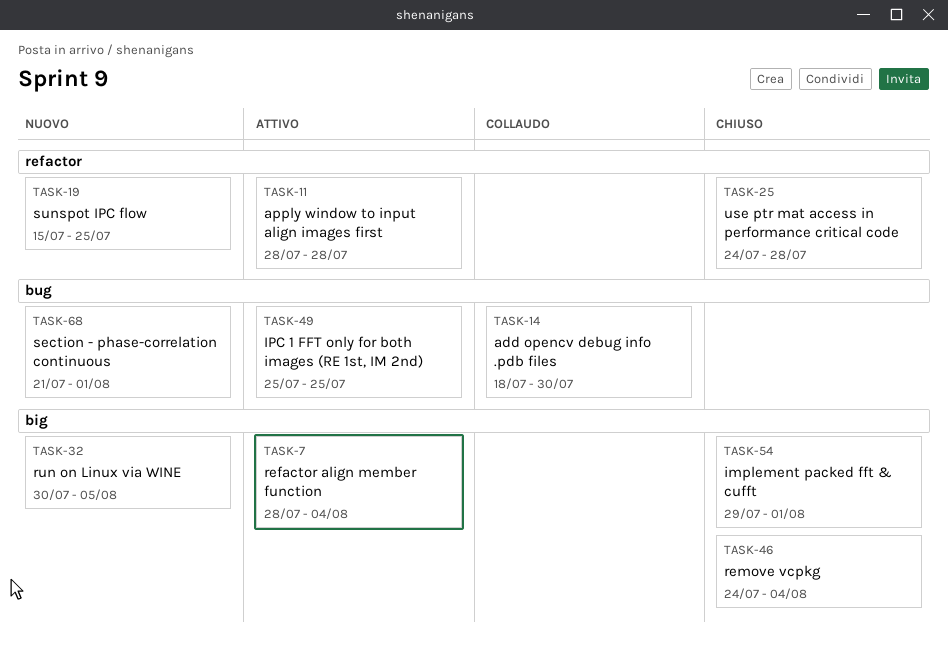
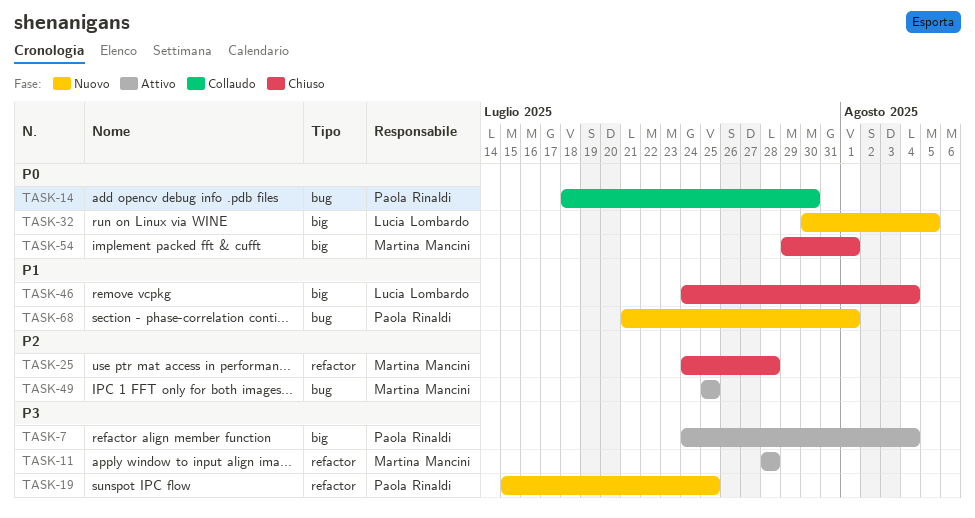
TASK-7, start: Jul 28 -> Jul 24

